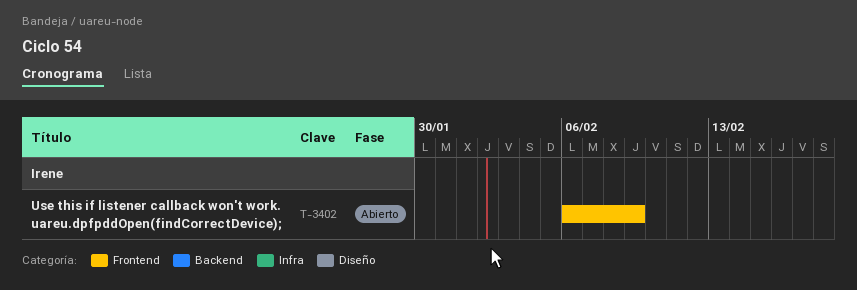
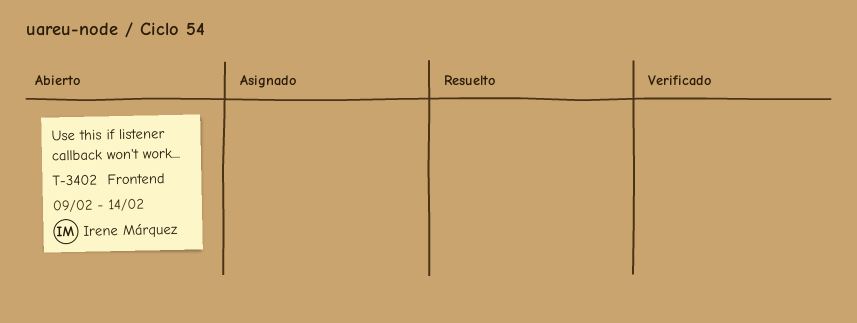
T-3402, start: Feb 6 -> Feb 9
T-3402, due: Feb 9 -> Feb 14

